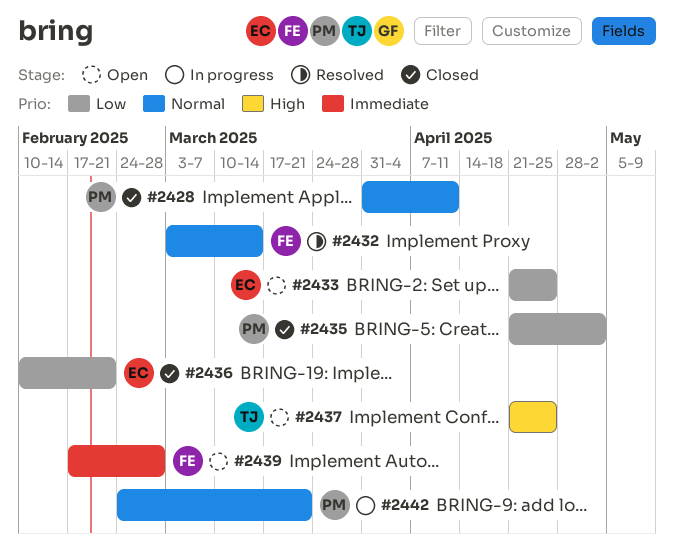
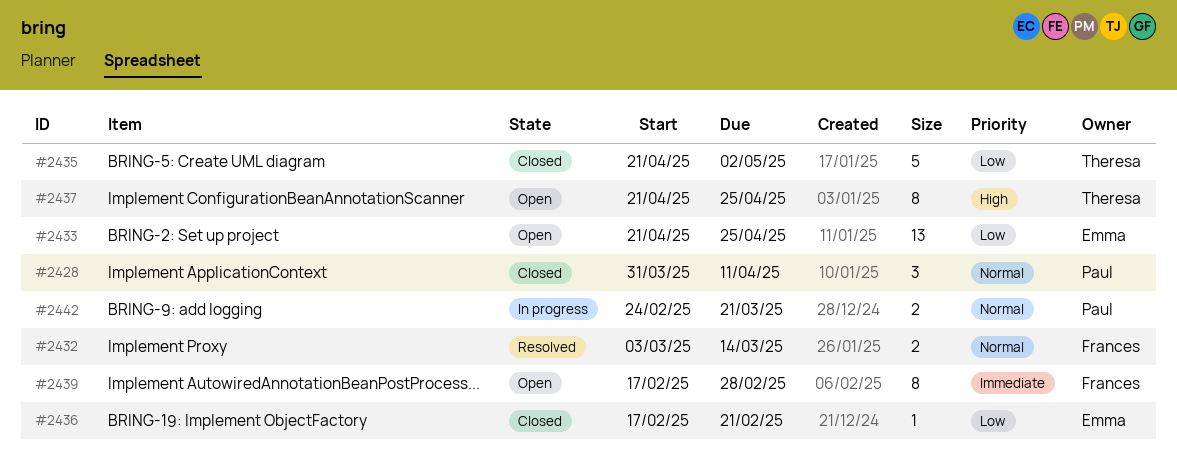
#2435, owner: Paul -> Theresa
#2436, start: Feb 10 -> Feb 17

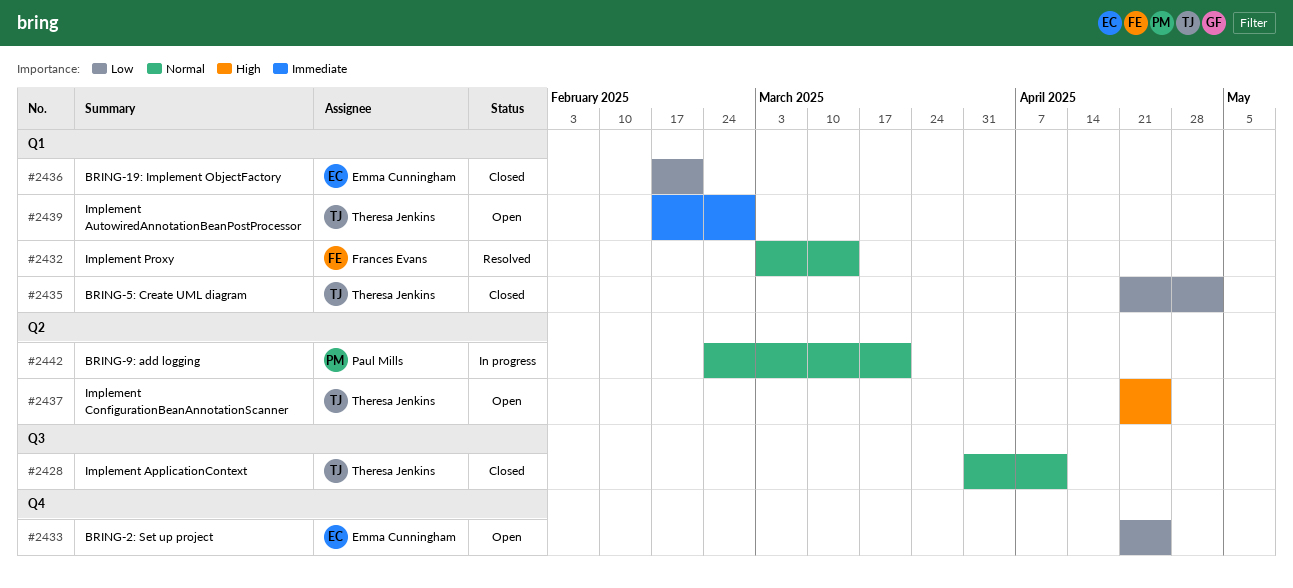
#2428, owner: Paul Mills -> Theresa Jenkins
#2439, owner: Frances Evans -> Theresa Jenkins

